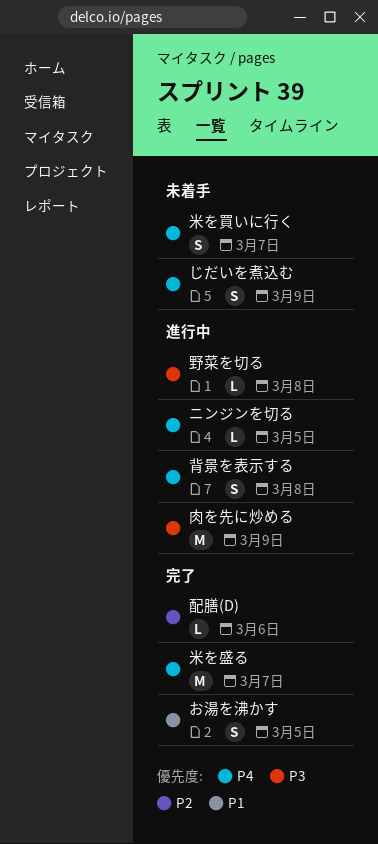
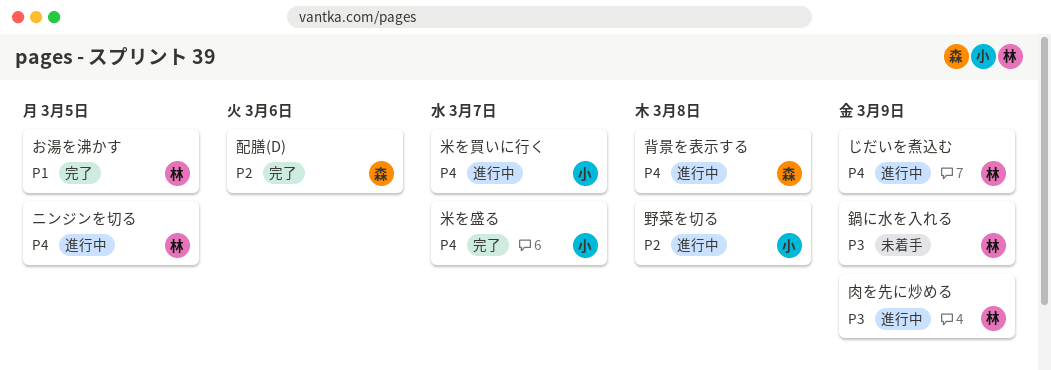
じだいを煮込む, status: 未着手 -> 進行中
米を買いに行く, status: 未着手 -> 進行中
野菜を切る, priority: P3 -> P2
鍋に水を入れる: none -> present

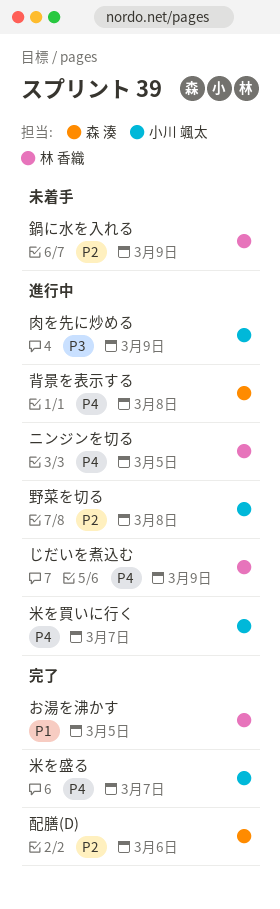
肉を先に炒める, owner: 林 香織 -> 小川 颯太
鍋に水を入れる, priority: P3 -> P2

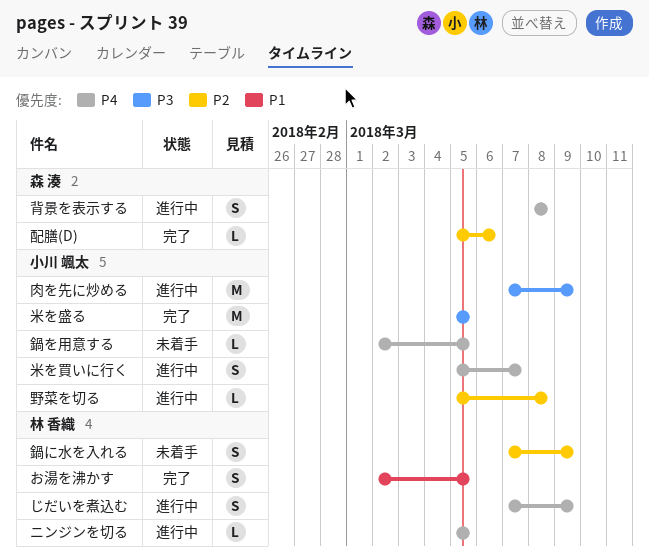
米を盛る, priority: P4 -> P3
米を盛る, due: Mar 7 -> Mar 5
鍋を用意する: none -> present

